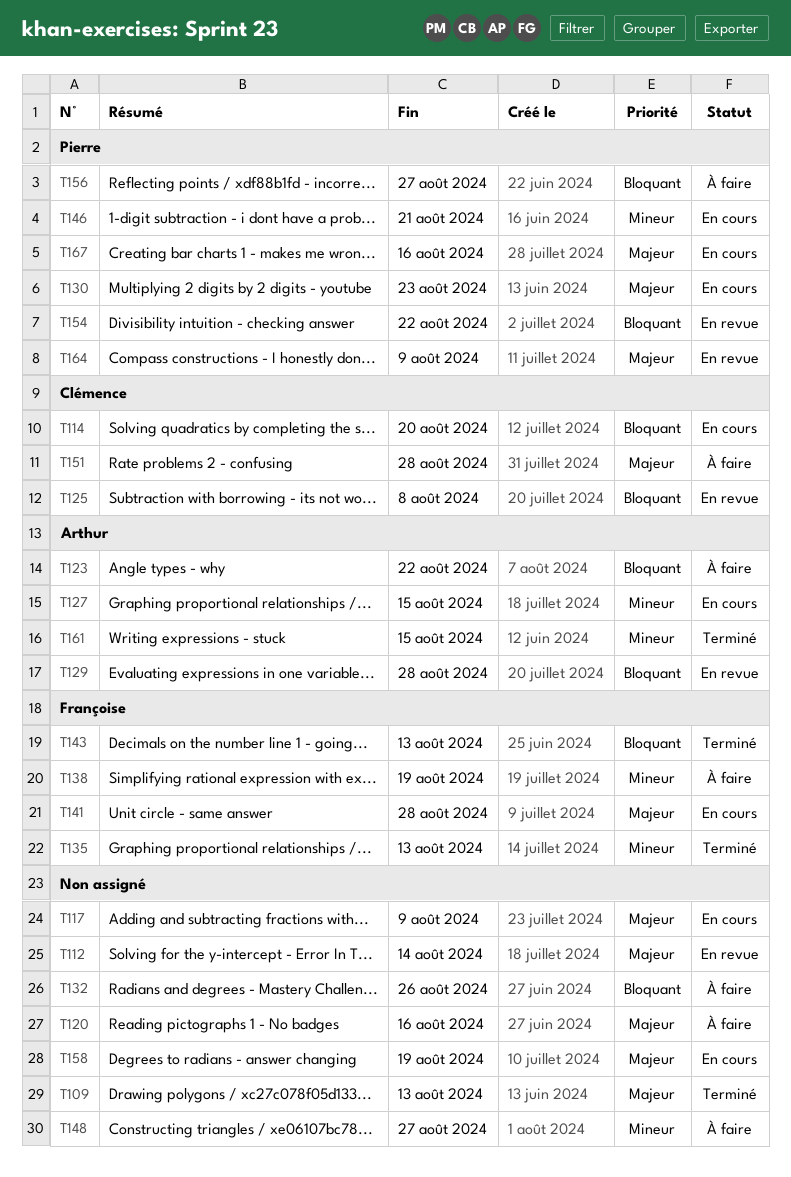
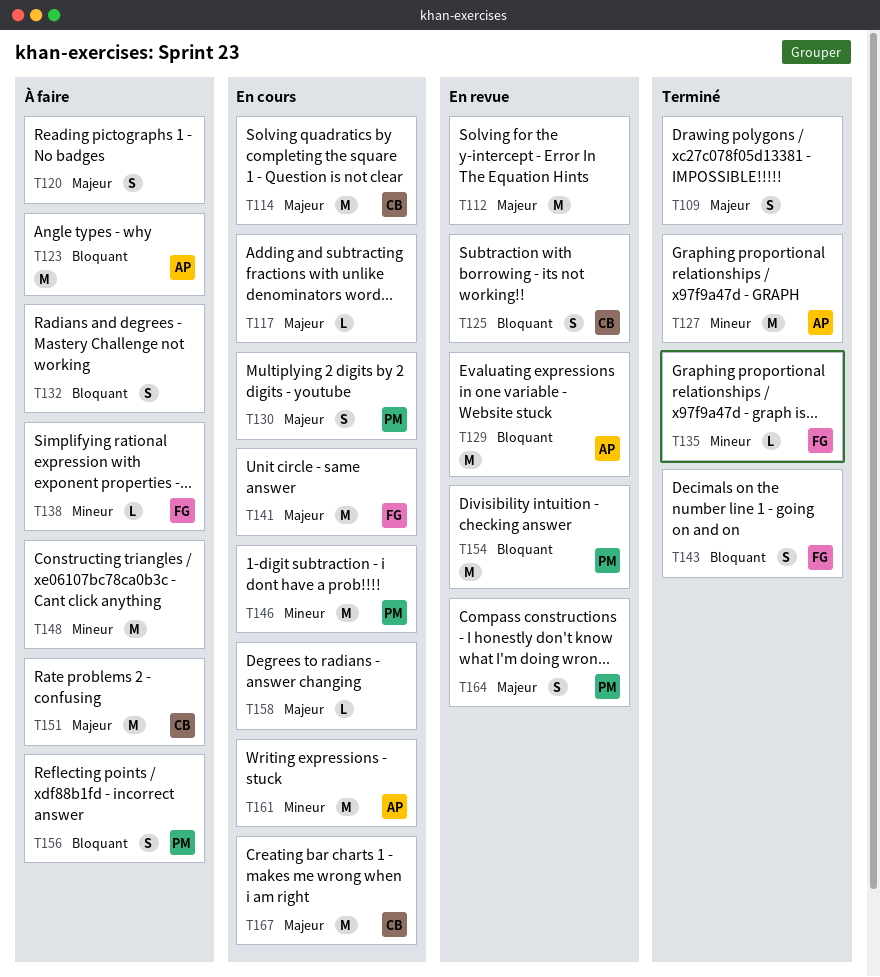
T114, priority: Bloquant -> Majeur
T127, status: En cours -> Terminé
T161, status: Terminé -> En cours
T167, owner: Pierre -> Clémence

